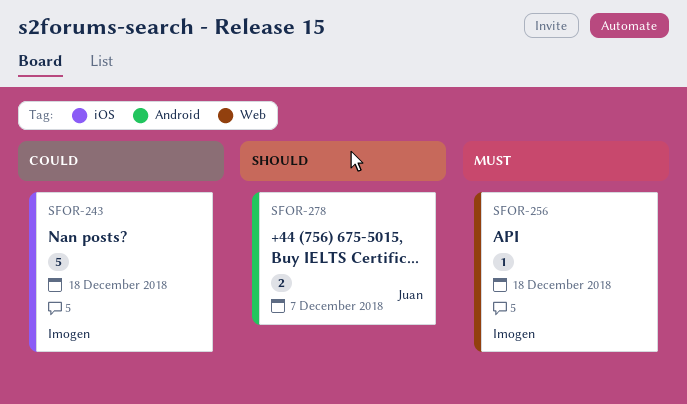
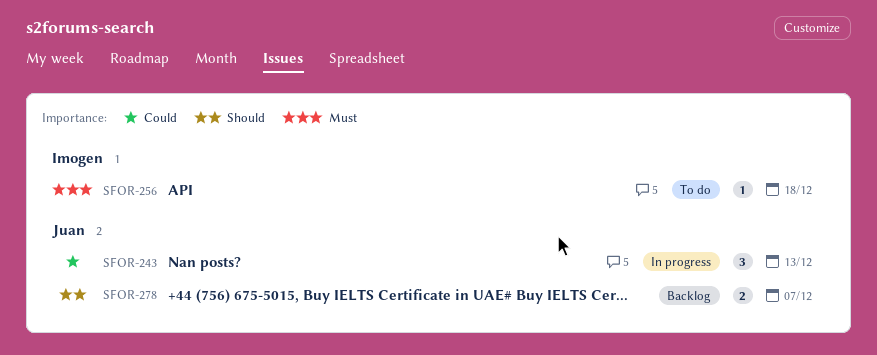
SFOR-243, owner: Imogen -> Juan
SFOR-243, estimate: 5 -> 3
SFOR-243, due: Dec 18 -> Dec 13

